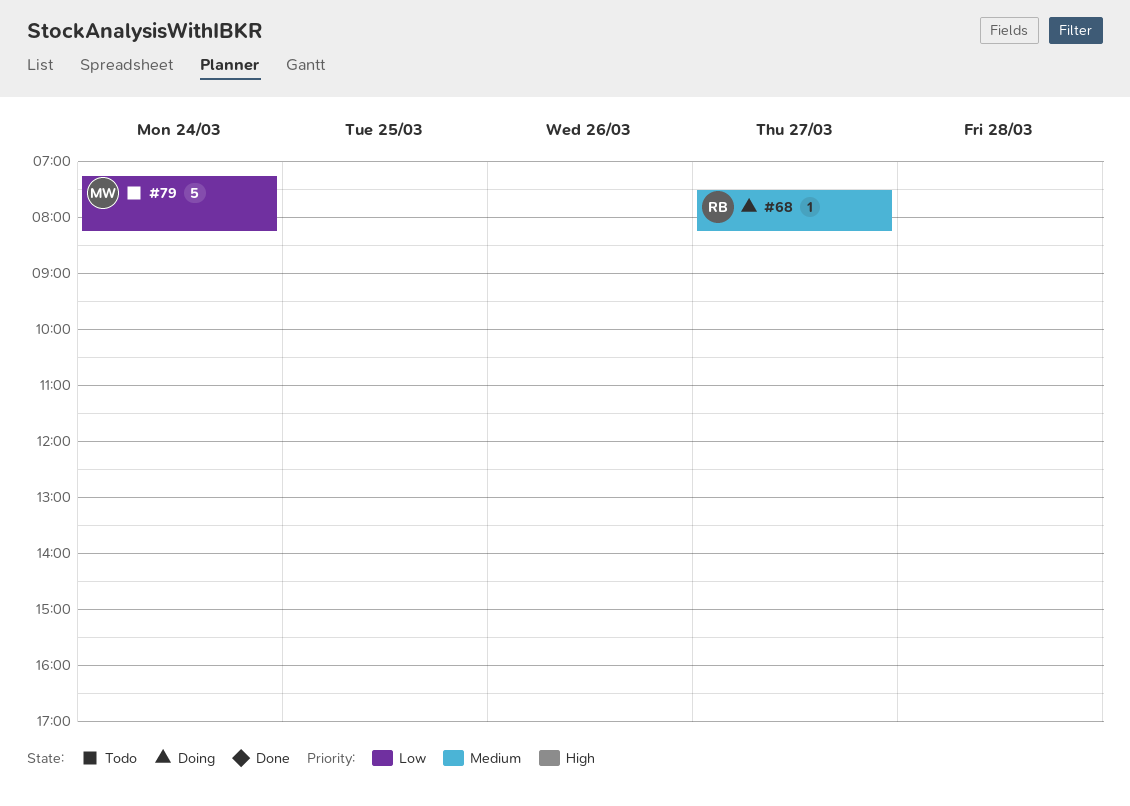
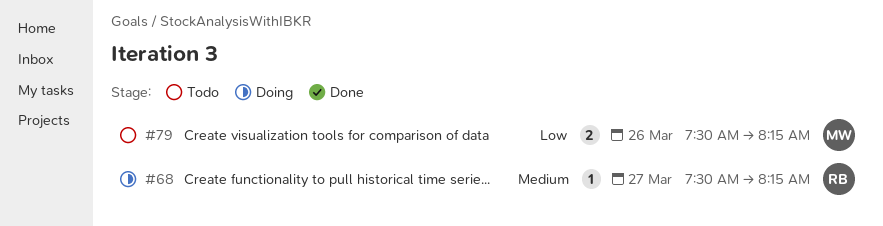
#79, estimate: 5 -> 2
#79, day: Mar 24 -> Mar 26
#79, begins: 07:15 -> 07:30

